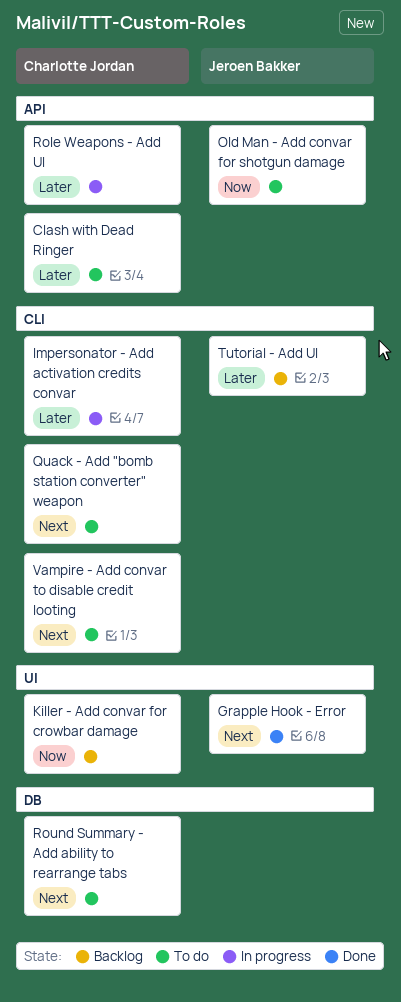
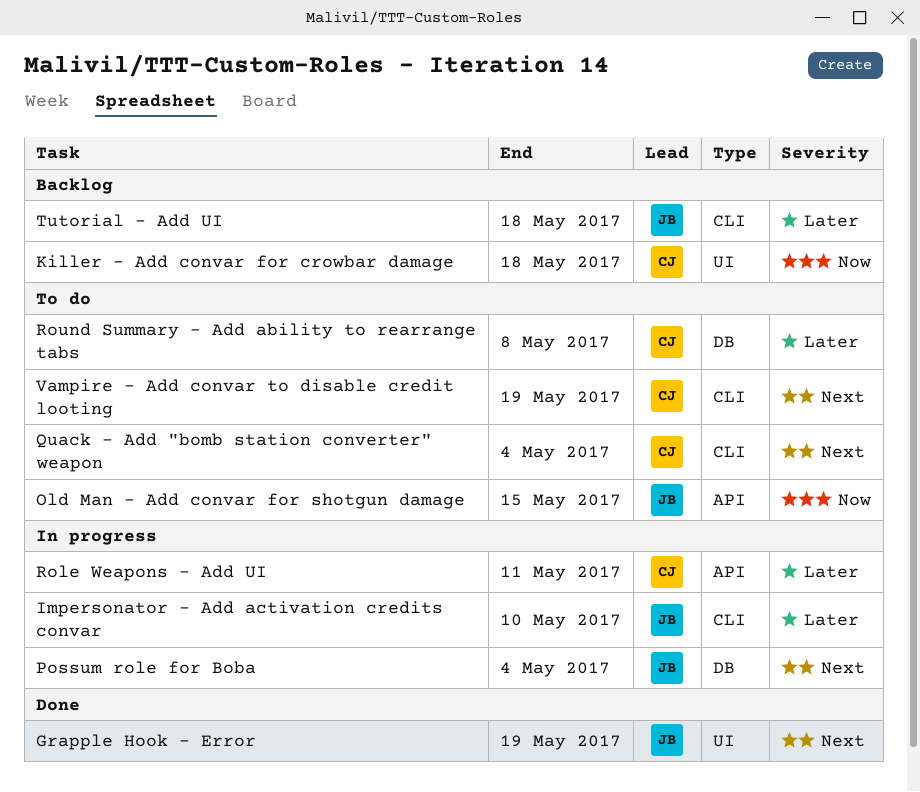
Clash with Dead Ringer: present -> none
Impersonator - Add activation credits convar, owner: Charlotte Jordan -> Jeroen Bakker
Possum role for Boba: none -> present
Round Summary - Add ability to rearrange tabs, priority: Next -> Later

